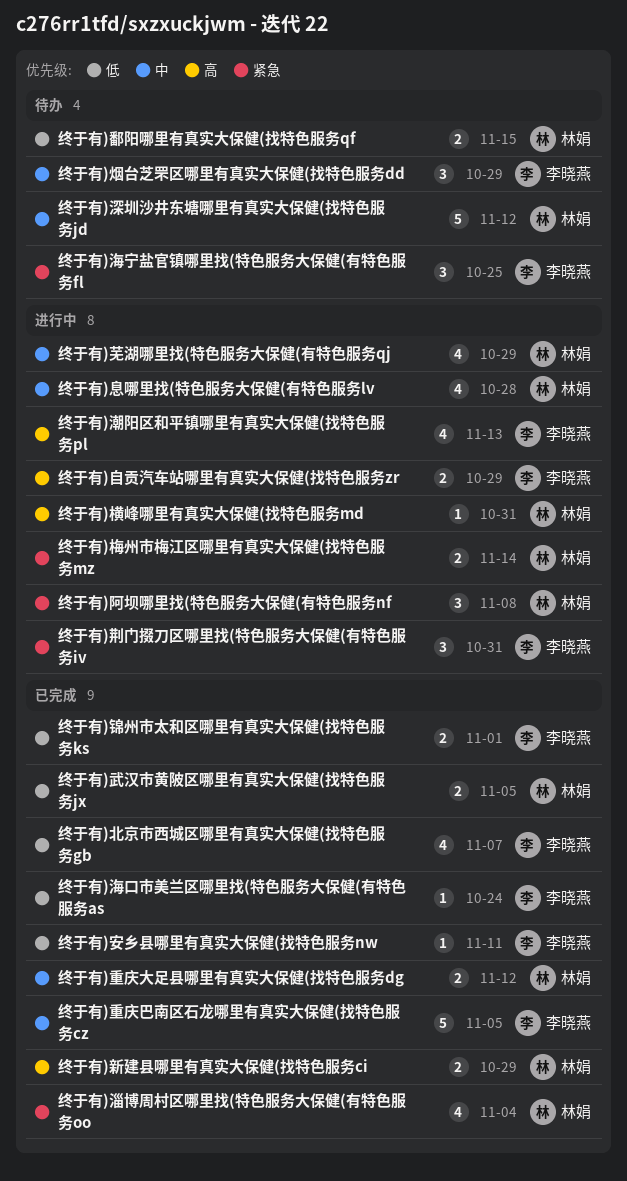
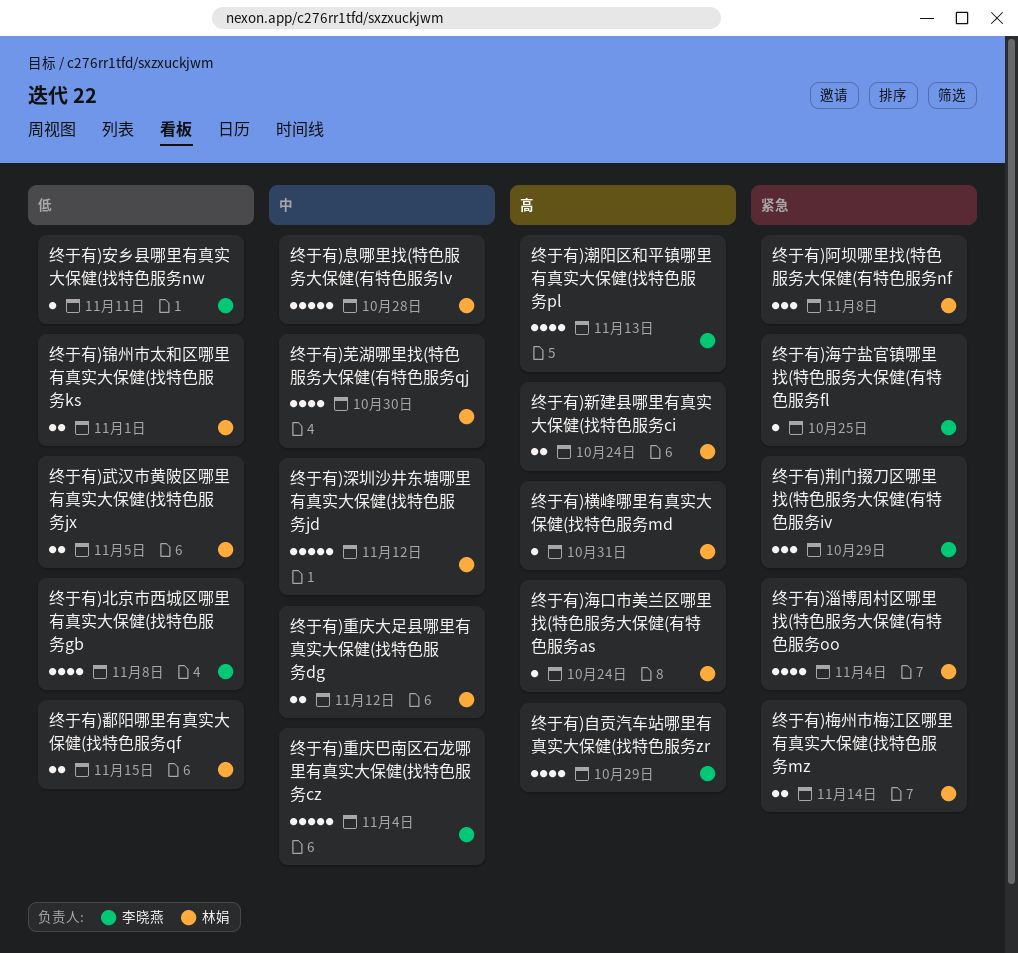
终于有)北京市西城区哪里有真实大保健(找特色服务gb, due: Nov 7 -> Nov 8
终于有)息哪里找(特色服务大保健(有特色服务lv, estimate: 4 -> 5
终于有)新建县哪里有真实大保健(找特色服务ci, due: Oct 29 -> Oct 24
终于有)海口市美兰区哪里找(特色服务大保健(有特色服务as, owner: 李晓燕 -> 林娟
终于有)海口市美兰区哪里找(特色服务大保健(有特色服务as, priority: 低 -> 高
终于有)海宁盐官镇哪里找(特色服务大保健(有特色服务fl, estimate: 3 -> 1
终于有)烟台芝罘区哪里有真实大保健(找特色服务dd: present -> none
终于有)自贡汽车站哪里有真实大保健(找特色服务zr, estimate: 2 -> 4
终于有)芜湖哪里找(特色服务大保健(有特色服务qj, due: Oct 29 -> Oct 30
终于有)荆门掇刀区哪里找(特色服务大保健(有特色服务iv, due: Oct 31 -> Oct 29
终于有)重庆巴南区石龙哪里有真实大保健(找特色服务cz, due: Nov 5 -> Nov 4
终于有)锦州市太和区哪里有真实大保健(找特色服务ks, owner: 李晓燕 -> 林娟

